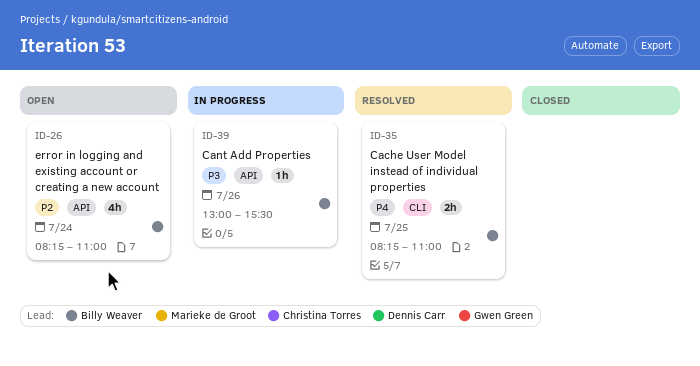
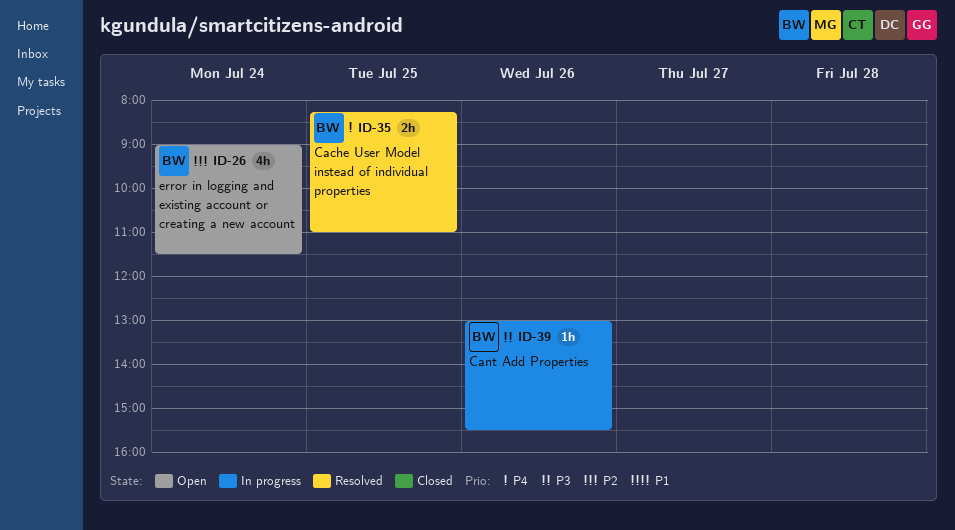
ID-26, begins: 08:15 -> 09:00
ID-26, ends: 11:00 -> 11:30

